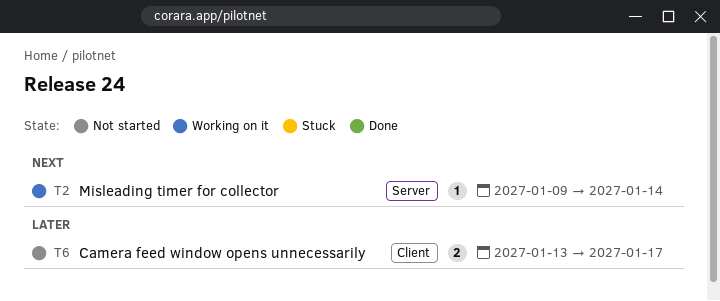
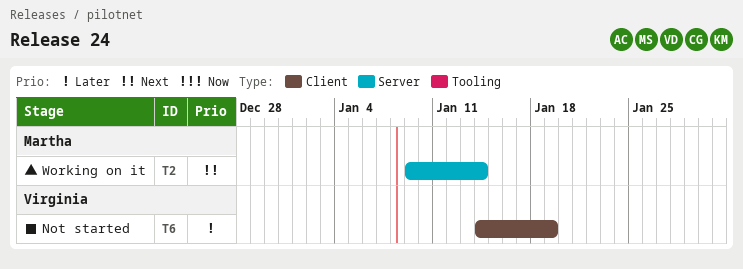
T6, start: Jan 13 -> Jan 14
T6, due: Jan 17 -> Jan 19

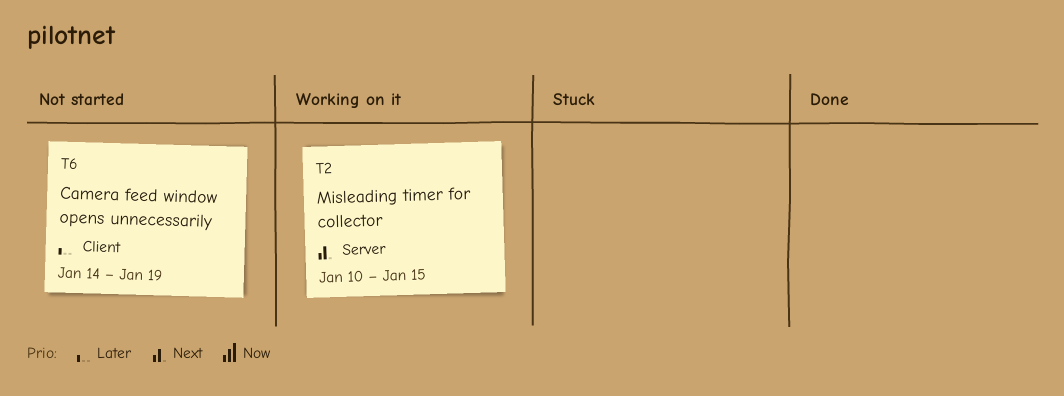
T2, start: Jan 9 -> Jan 10
T2, due: Jan 14 -> Jan 15

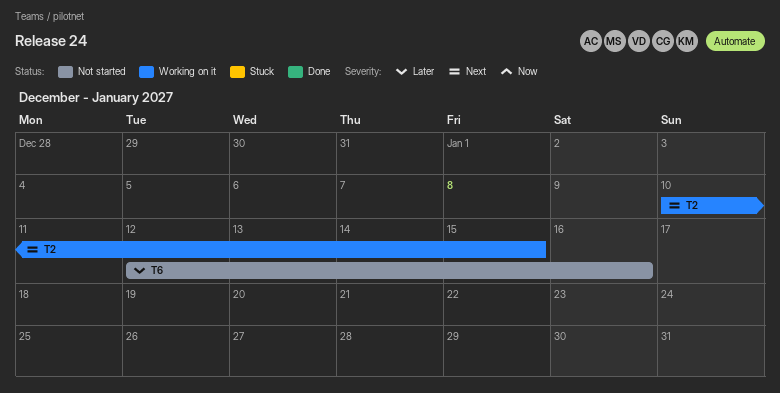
T6, start: Jan 14 -> Jan 12
T6, due: Jan 19 -> Jan 16

